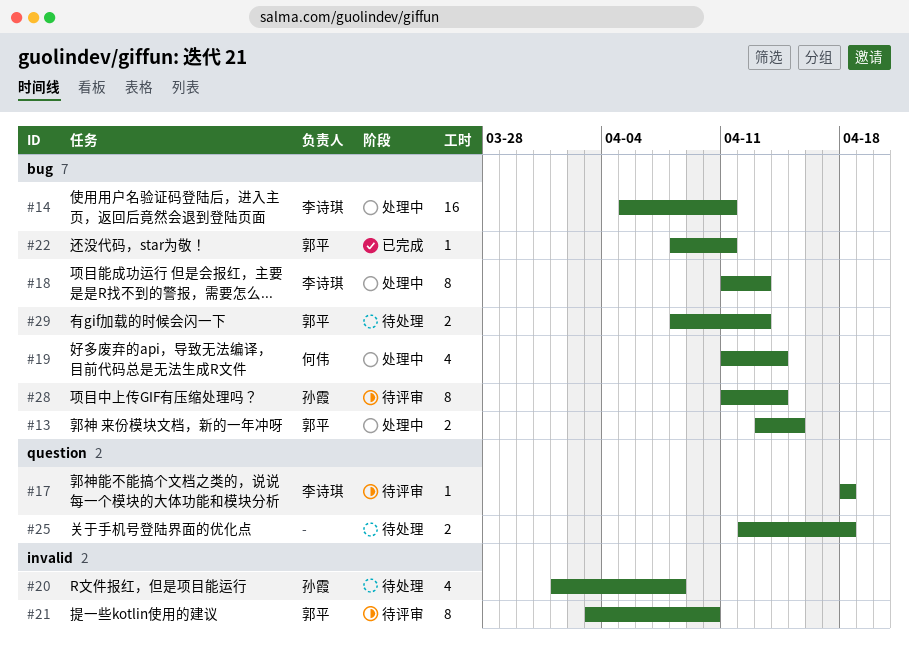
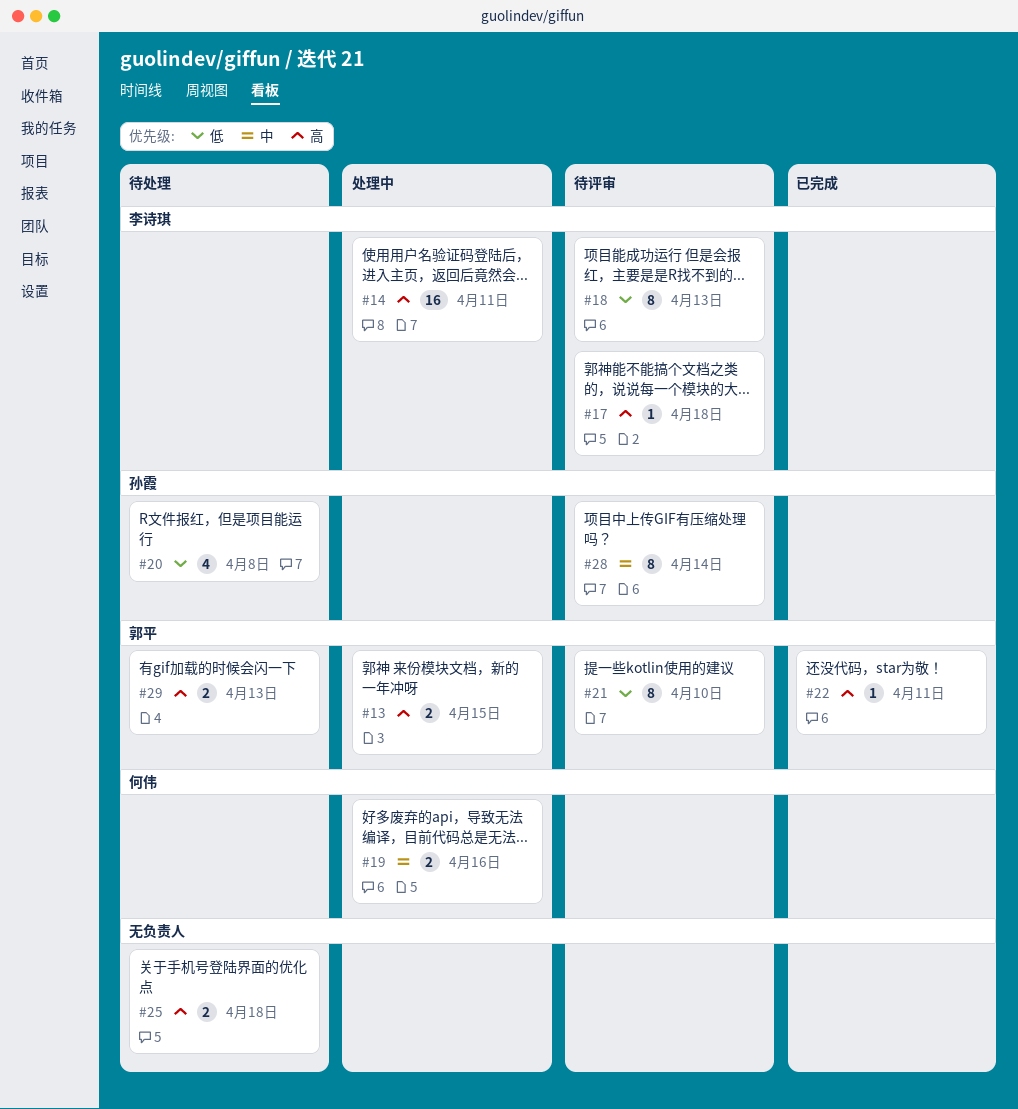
#18, status: 处理中 -> 待评审
#19, estimate: 4 -> 2
#19, due: Apr 14 -> Apr 16

